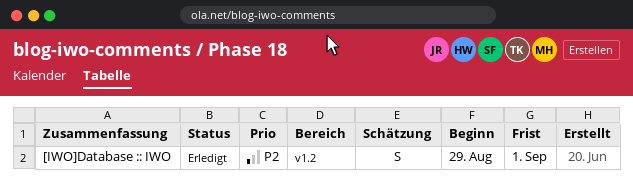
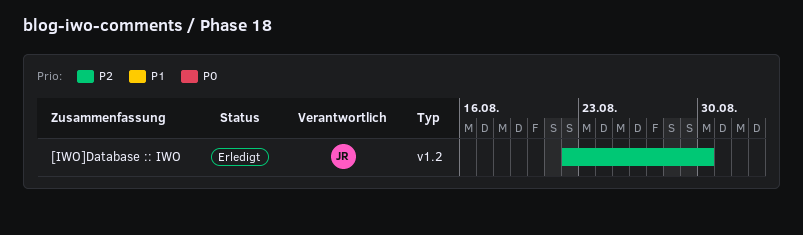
[IWO]Database :: IWO, start: Aug 29 -> Aug 22
[IWO]Database :: IWO, due: Sep 1 -> Aug 30

